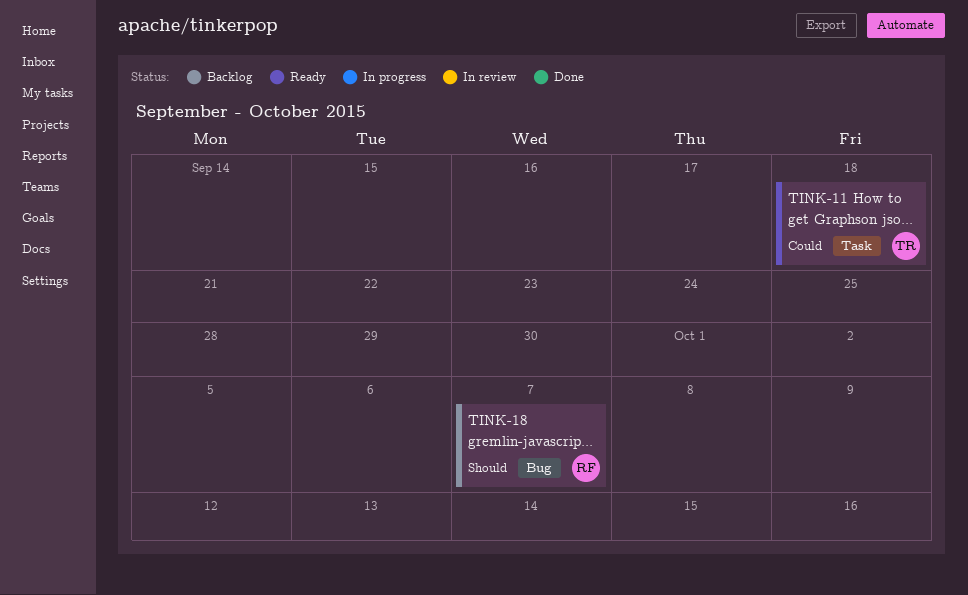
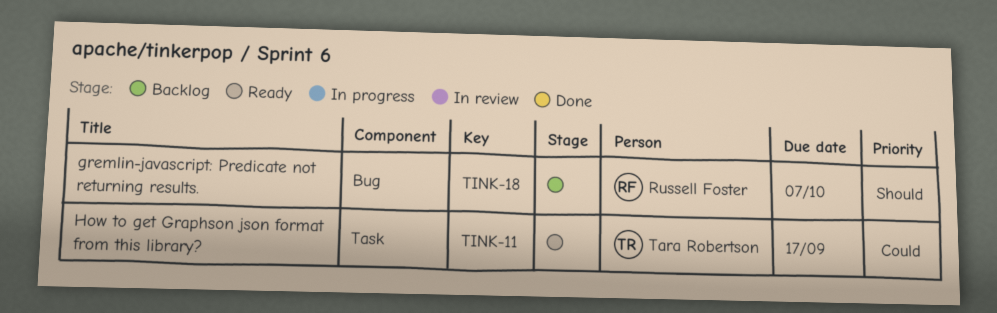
TINK-11, due: Sep 18 -> Sep 17

